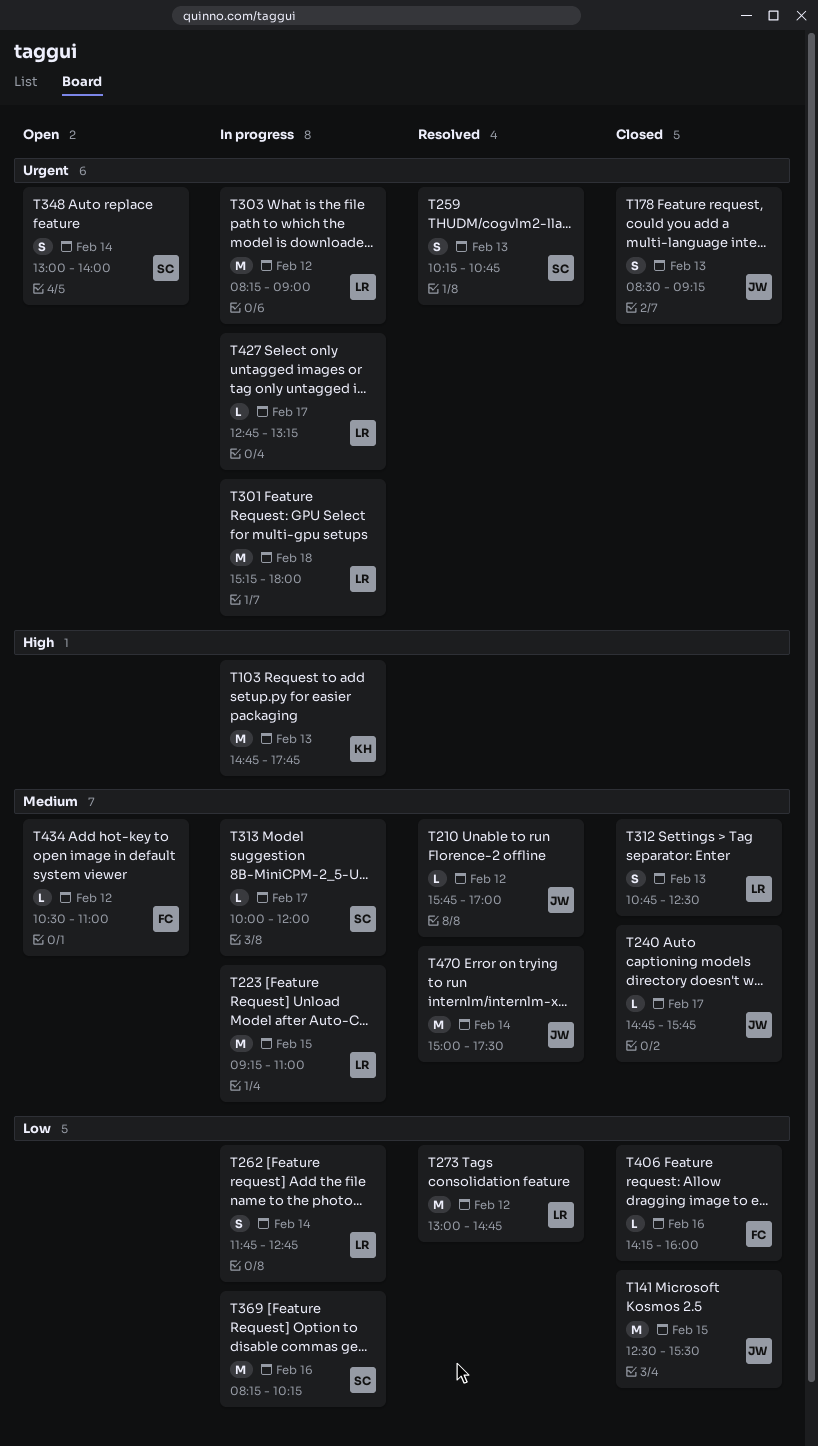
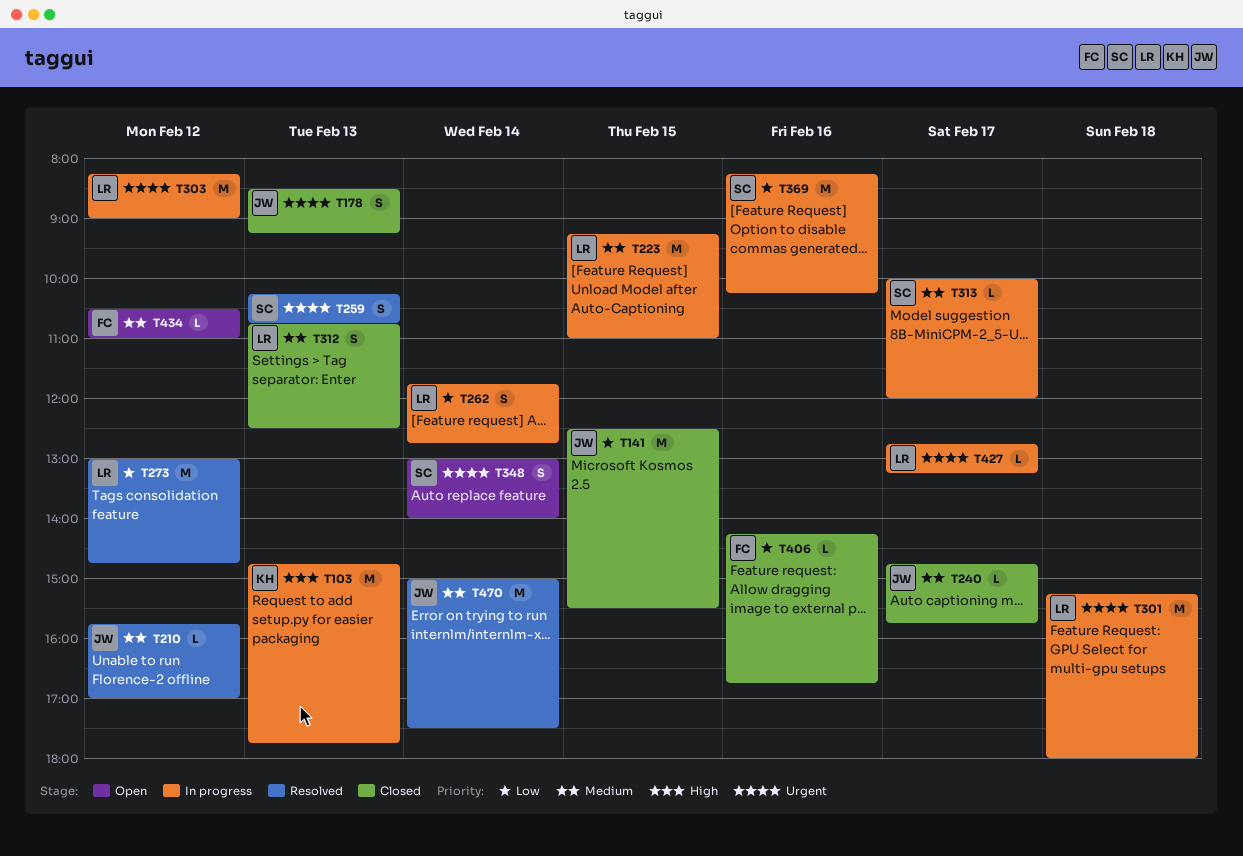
T406, ends: 16:00 -> 16:45

